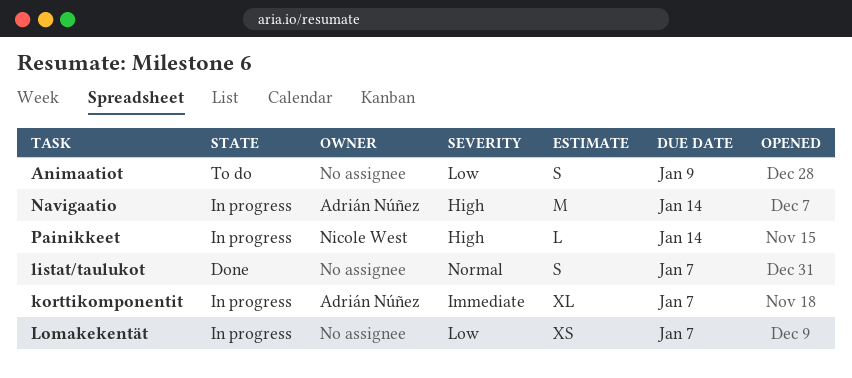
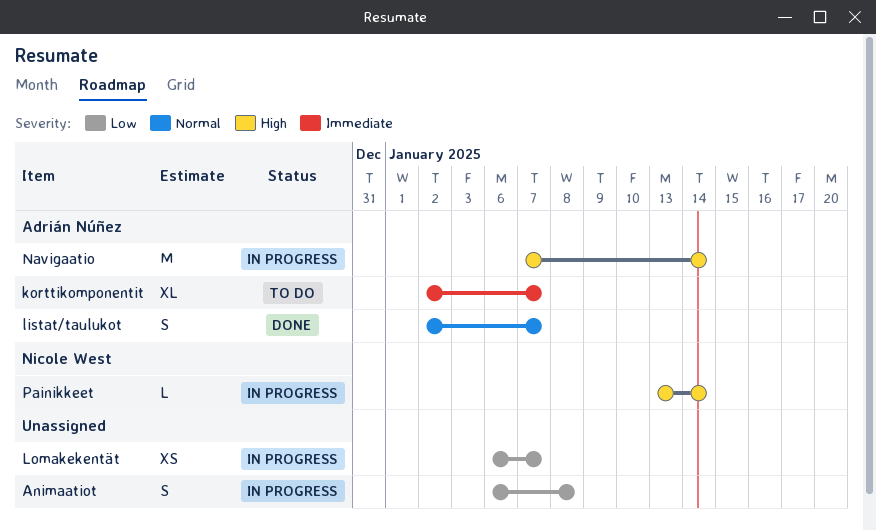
Animaatiot, status: To do -> In progress
Animaatiot, due: Jan 9 -> Jan 8
korttikomponentit, status: In progress -> To do
listat/taulukot, owner: none -> Adrián Núñez

